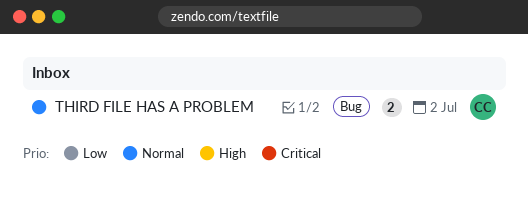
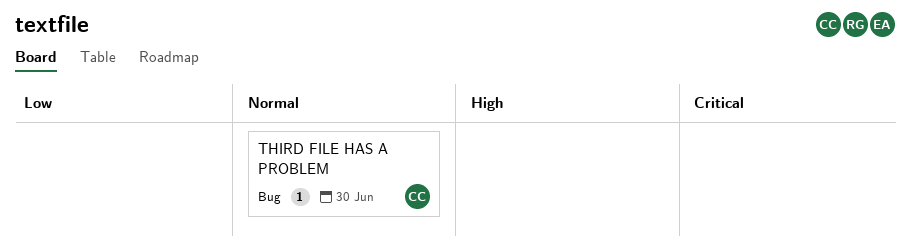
THIRD FILE HAS A PROBLEM, estimate: 2 -> 1
THIRD FILE HAS A PROBLEM, due: Jul 2 -> Jun 30

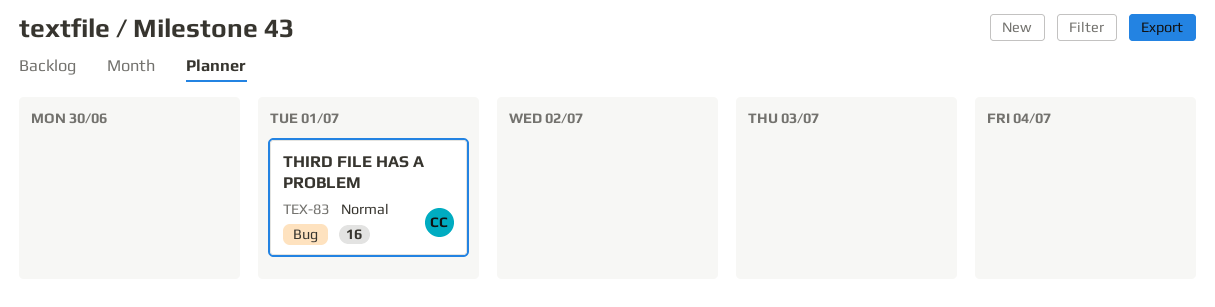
THIRD FILE HAS A PROBLEM, estimate: 1 -> 16
THIRD FILE HAS A PROBLEM, due: Jun 30 -> Jul 1

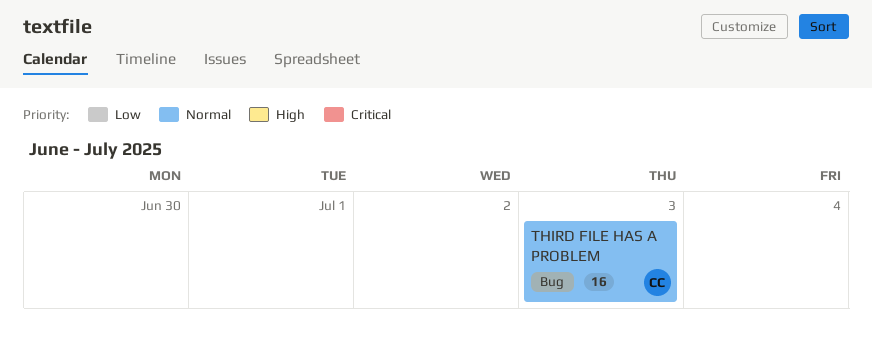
THIRD FILE HAS A PROBLEM, due: Jul 1 -> Jul 3

